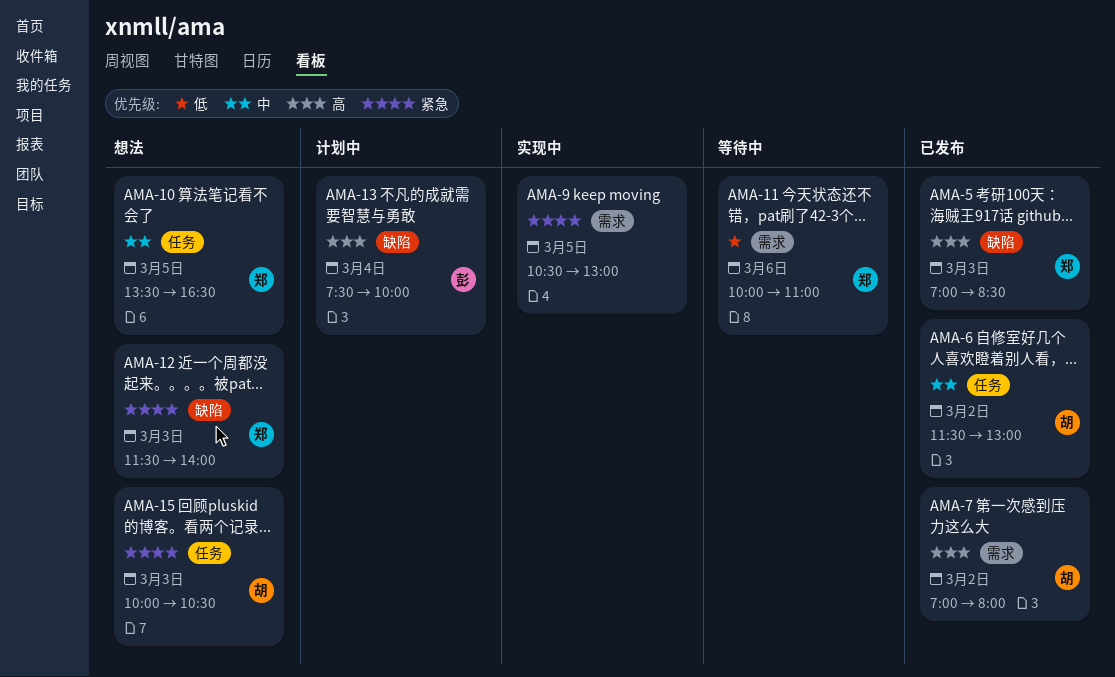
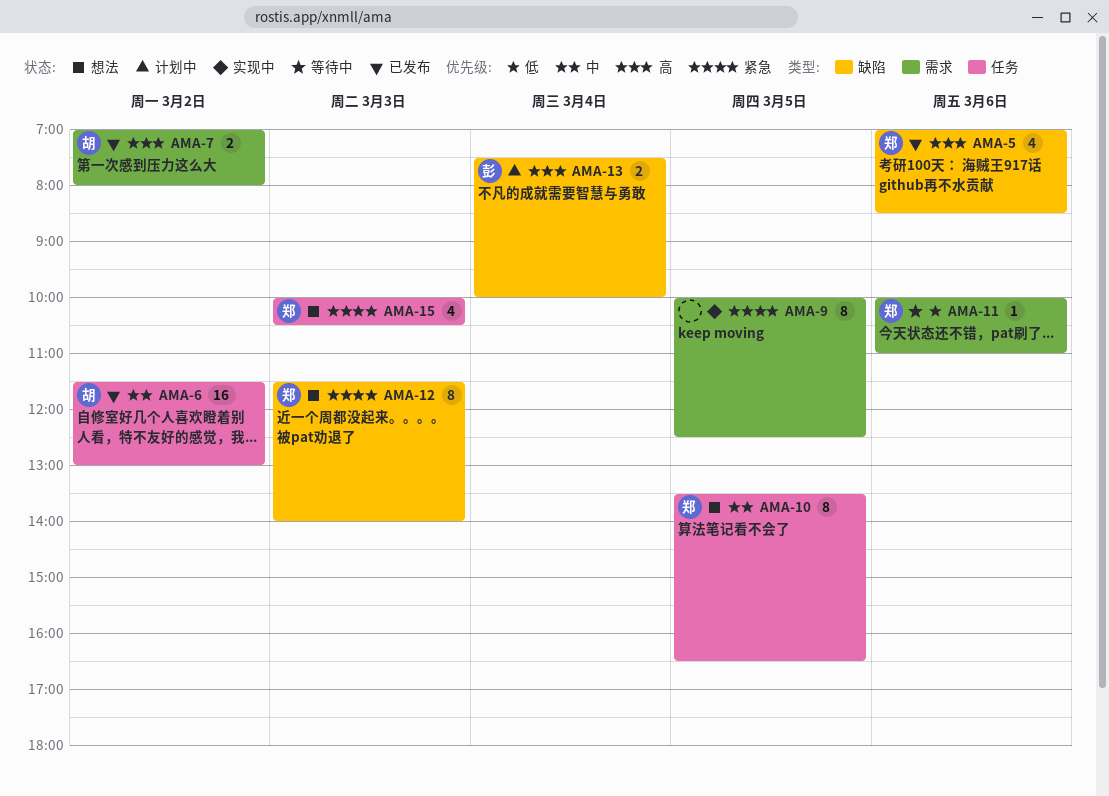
AMA-5, day: Mar 3 -> Mar 6
AMA-9, begins: 10:30 -> 10:00
AMA-9, ends: 13:00 -> 12:30
AMA-15, owner: 胡 -> 郑

